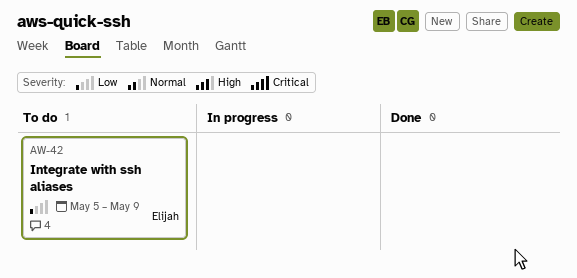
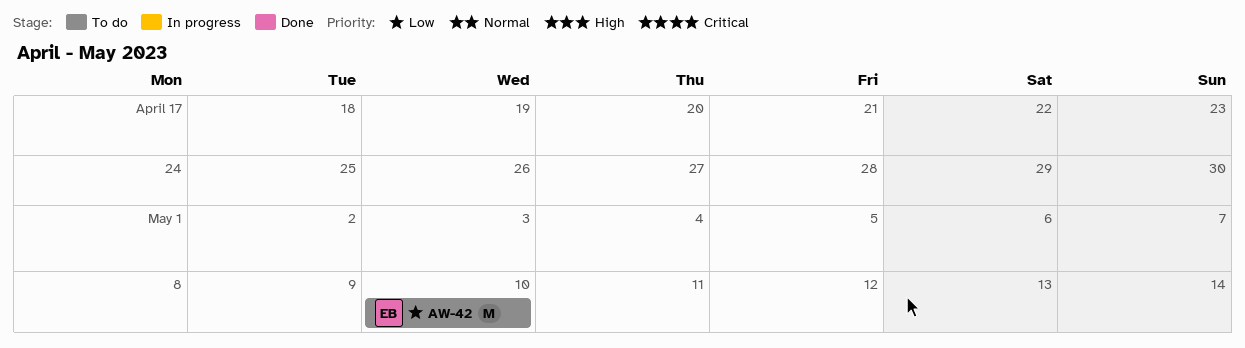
AW-42, start: May 5 -> May 10
AW-42, due: May 9 -> May 10

